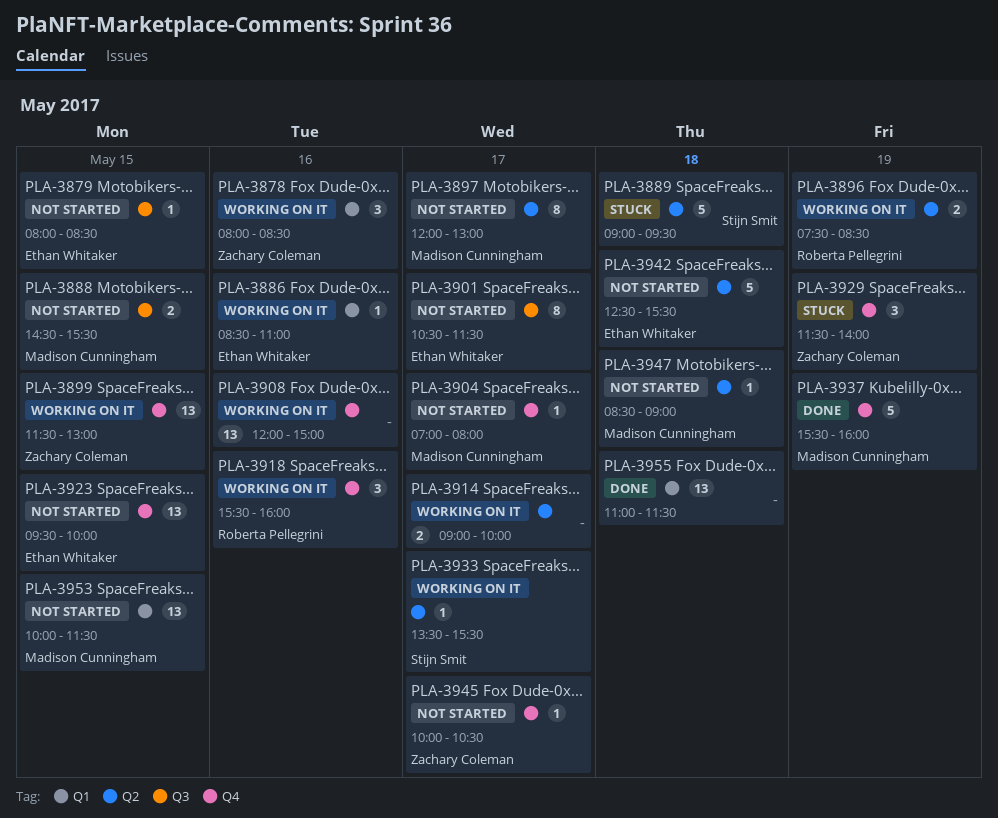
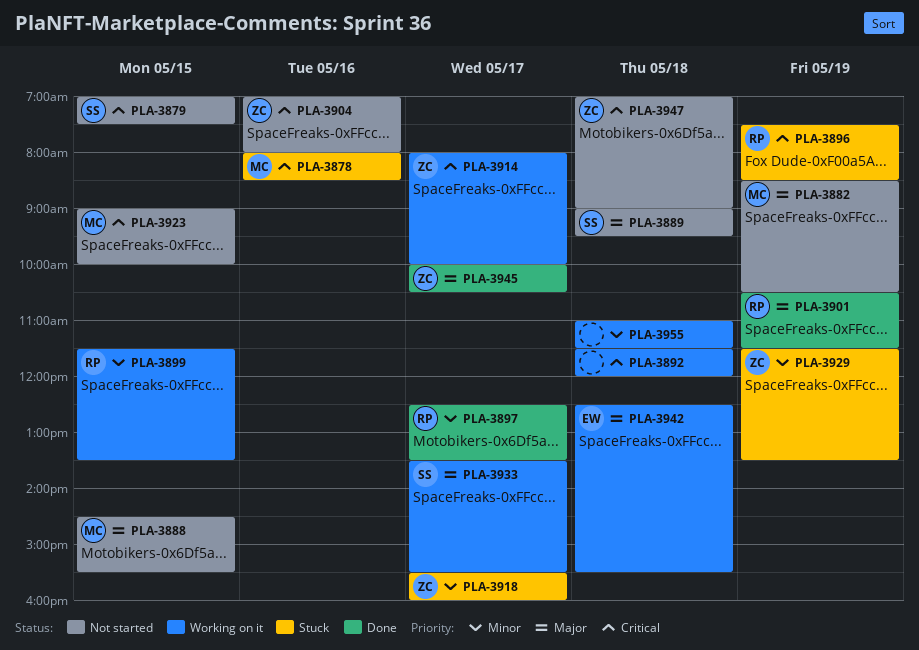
PLA-3878, status: Working on it -> Stuck
PLA-3878, owner: Zachary Coleman -> Madison Cunningham
PLA-3879, owner: Ethan Whitaker -> Stijn Smit
PLA-3879, begins: 08:00 -> 07:00
PLA-3879, ends: 08:30 -> 07:30
PLA-3882: none -> present
PLA-3886: present -> none
PLA-3889, status: Stuck -> Not started
PLA-3892: none -> present
PLA-3896, status: Working on it -> Stuck
PLA-3897, status: Not started -> Done
PLA-3897, owner: Madison Cunningham -> Roberta Pellegrini
PLA-3897, begins: 12:00 -> 12:30
PLA-3897, ends: 13:00 -> 13:30
PLA-3899, owner: Zachary Coleman -> Roberta Pellegrini
PLA-3899, ends: 13:00 -> 13:30
PLA-3901, status: Not started -> Done
PLA-3901, owner: Ethan Whitaker -> Roberta Pellegrini
PLA-3901, day: May 17 -> May 19
PLA-3904, owner: Madison Cunningham -> Zachary Coleman
PLA-3904, day: May 17 -> May 16
PLA-3908: present -> none
PLA-3914, owner: none -> Zachary Coleman
PLA-3914, begins: 09:00 -> 08:00
PLA-3918, status: Working on it -> Stuck
PLA-3918, owner: Roberta Pellegrini -> Zachary Coleman
PLA-3918, day: May 16 -> May 17
PLA-3923, owner: Ethan Whitaker -> Madison Cunningham
PLA-3923, begins: 09:30 -> 09:00
PLA-3929, ends: 14:00 -> 13:30
PLA-3937: present -> none
PLA-3942, status: Not started -> Working on it
PLA-3945, status: Not started -> Done
PLA-3947, owner: Madison Cunningham -> Zachary Coleman
PLA-3947, begins: 08:30 -> 07:00
PLA-3953: present -> none
PLA-3955, status: Done -> Working on it

